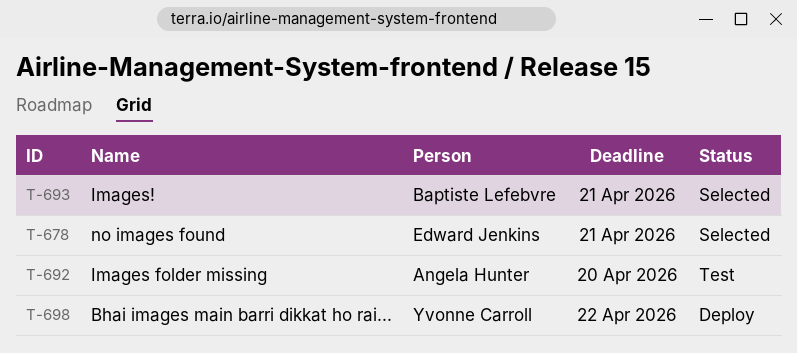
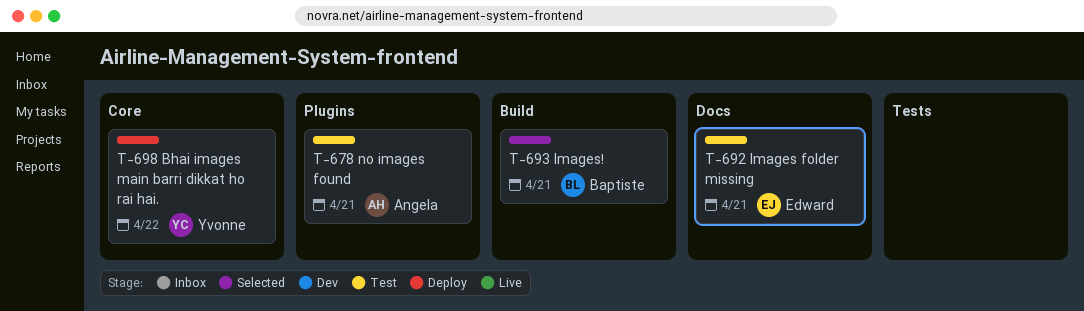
T-678, status: Selected -> Test
T-678, owner: Edward Jenkins -> Angela Hunter
T-692, owner: Angela Hunter -> Edward Jenkins
T-692, due: Apr 20 -> Apr 21

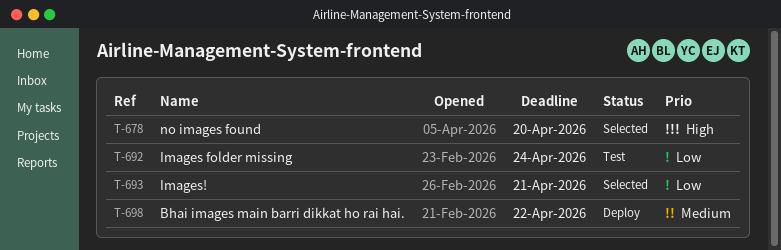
T-678, status: Test -> Selected
T-678, due: Apr 21 -> Apr 20
T-692, due: Apr 21 -> Apr 24

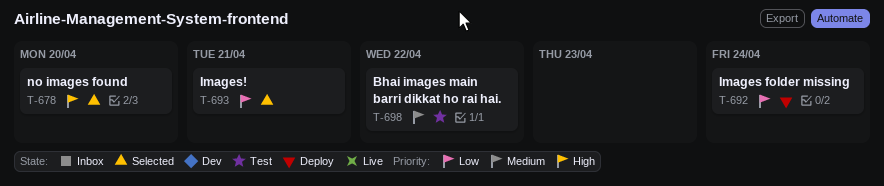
T-692, status: Test -> Deploy
T-698, status: Deploy -> Test

